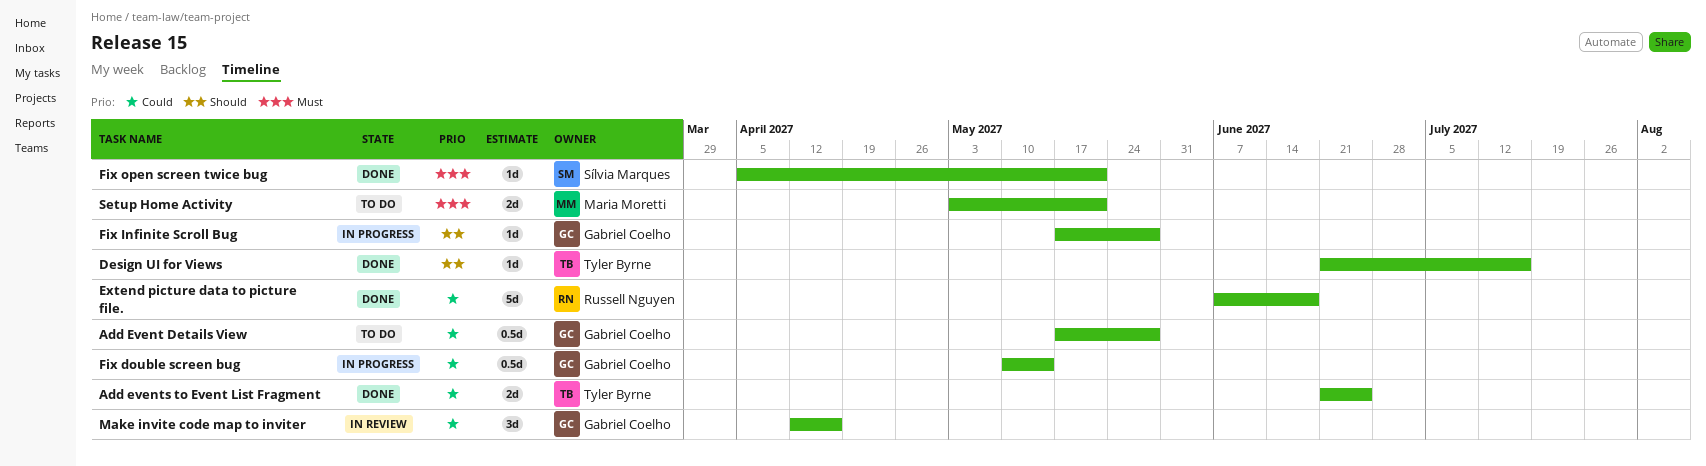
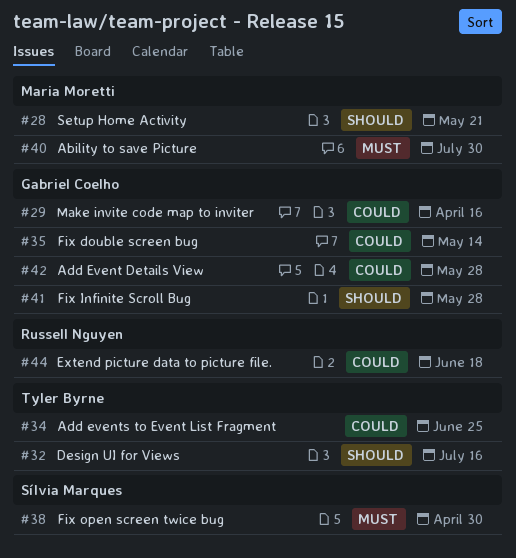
Ability to save Picture: none -> present
Fix open screen twice bug, due: May 21 -> Apr 30
Setup Home Activity, priority: Must -> Should

